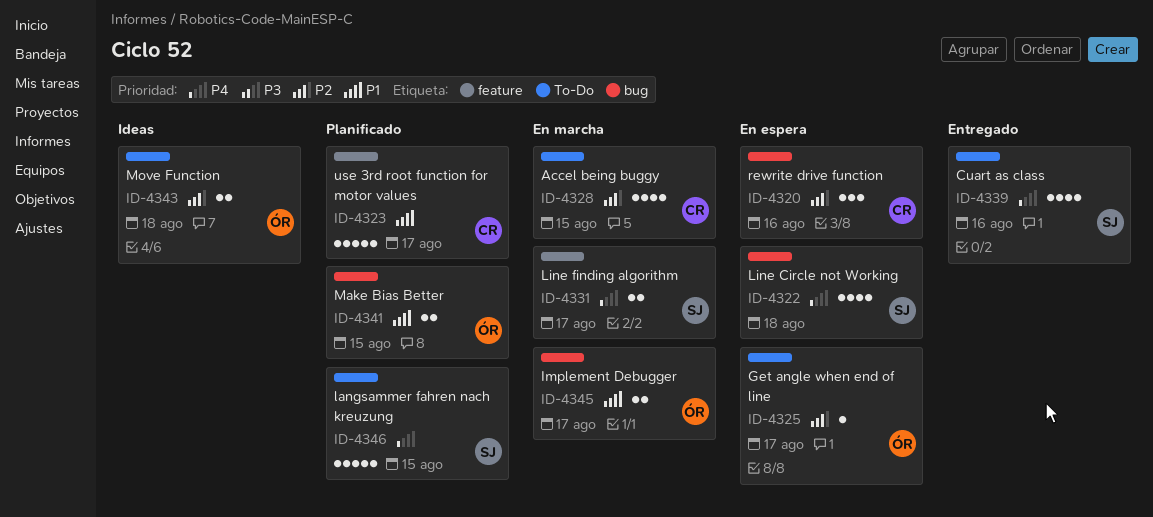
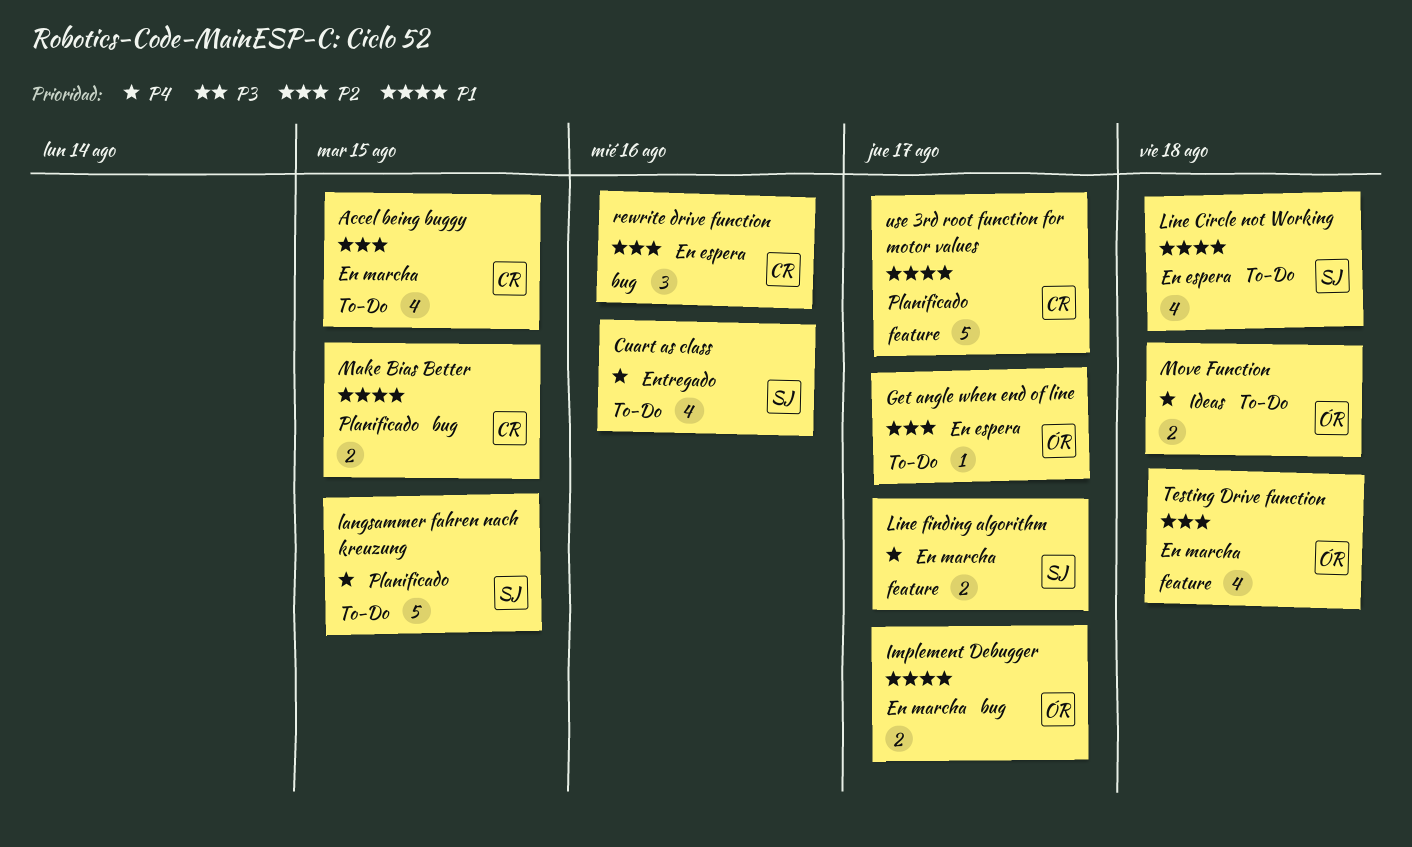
Line Circle not Working, priority: P4 -> P1
Line Circle not Working, label: bug -> To-Do
Make Bias Better, owner: ÓR -> CR
Move Function, priority: P2 -> P4
Testing Drive function: none -> present

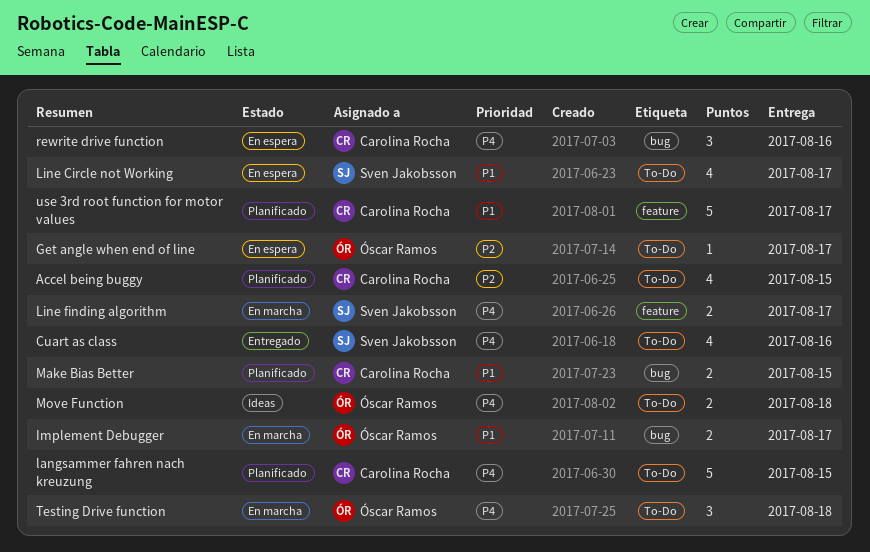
Accel being buggy, status: En marcha -> Planificado
langsammer fahren nach kreuzung, owner: Sven Jakobsson -> Carolina Rocha
Line Circle not Working, due: Aug 18 -> Aug 17
rewrite drive function, priority: P2 -> P4
Testing Drive function, priority: P2 -> P4
Testing Drive function, label: feature -> To-Do
Testing Drive function, estimate: 4 -> 3

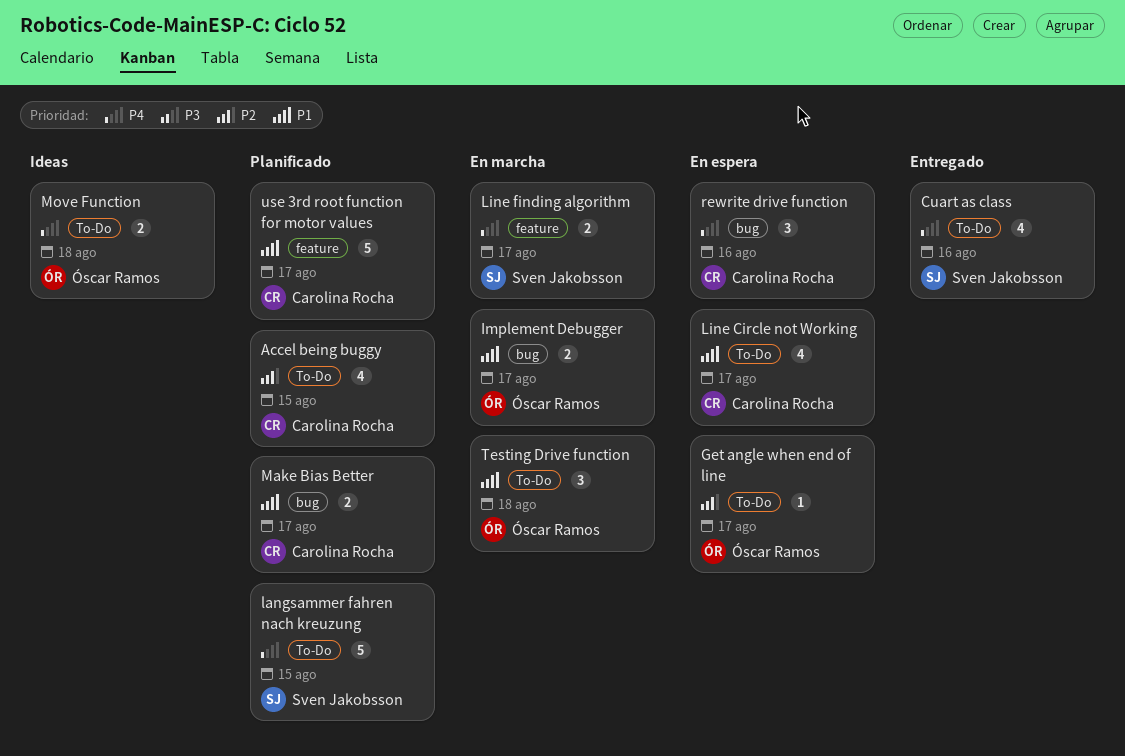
langsammer fahren nach kreuzung, owner: Carolina Rocha -> Sven Jakobsson
Line Circle not Working, owner: Sven Jakobsson -> Carolina Rocha
Make Bias Better, due: Aug 15 -> Aug 17
Testing Drive function, priority: P4 -> P1

